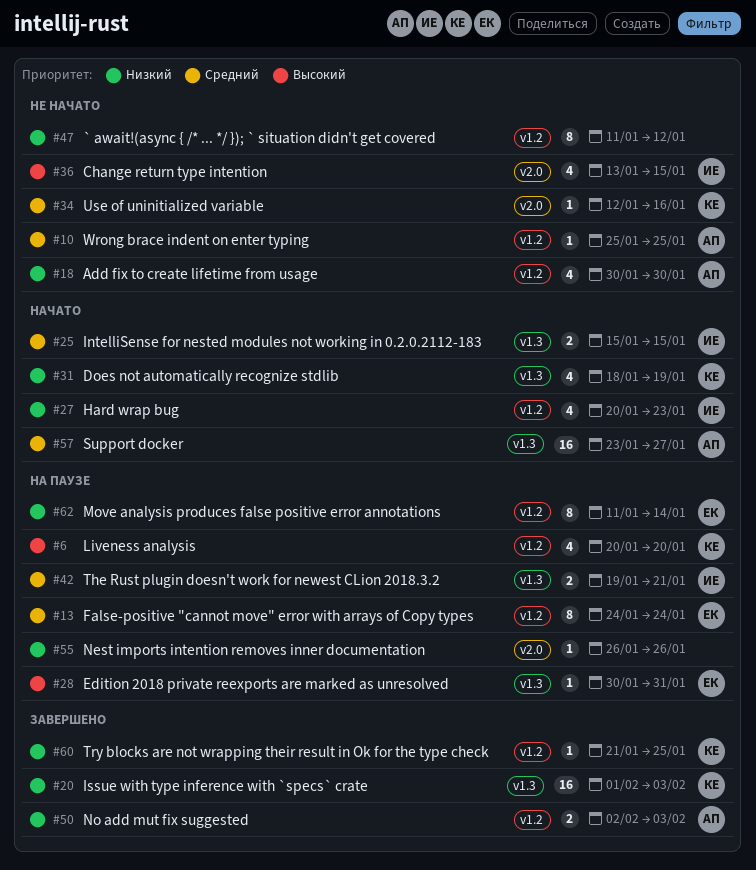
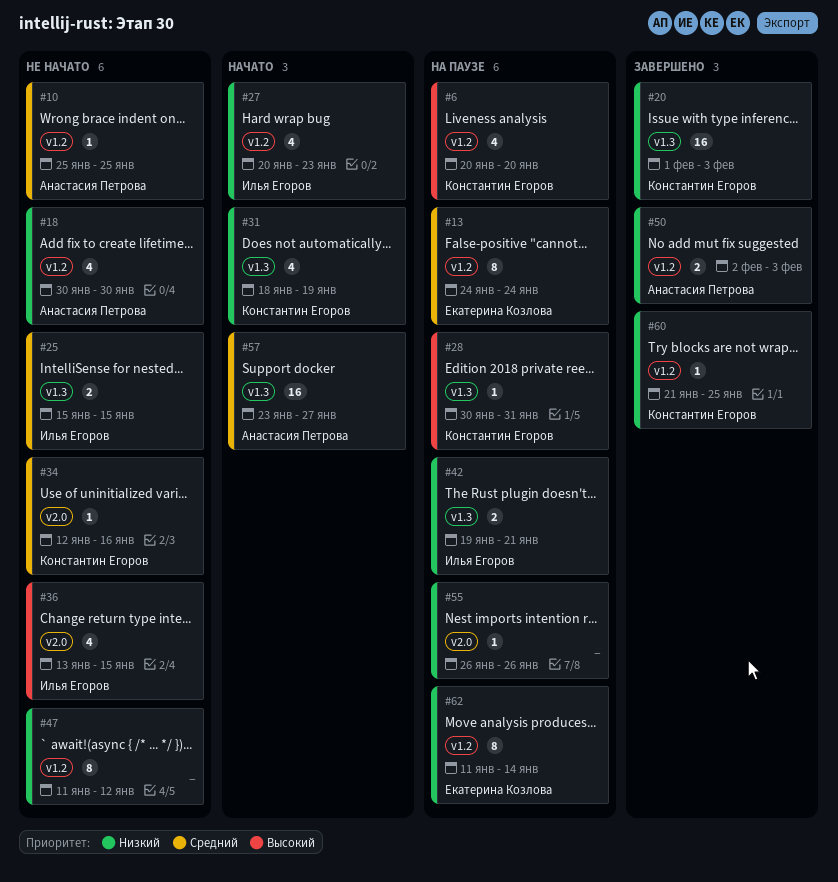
#25, status: Начато -> Не начато
#28, owner: Екатерина Козлова -> Константин Егоров
#42, priority: Средний -> Низкий

